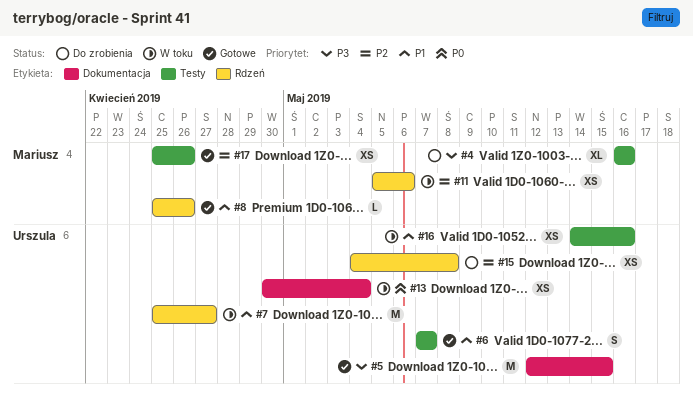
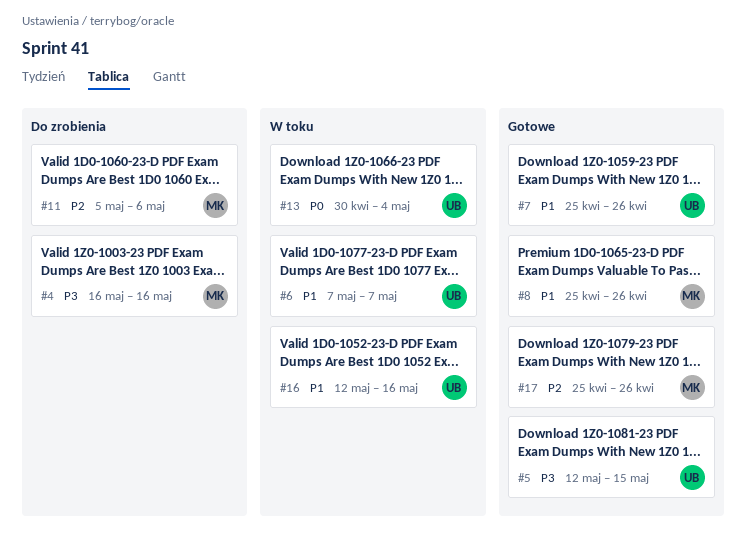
#6, status: Gotowe -> W toku
#7, status: W toku -> Gotowe
#7, due: Apr 27 -> Apr 26
#11, status: W toku -> Do zrobienia
#15: present -> none
#16, start: May 14 -> May 12

